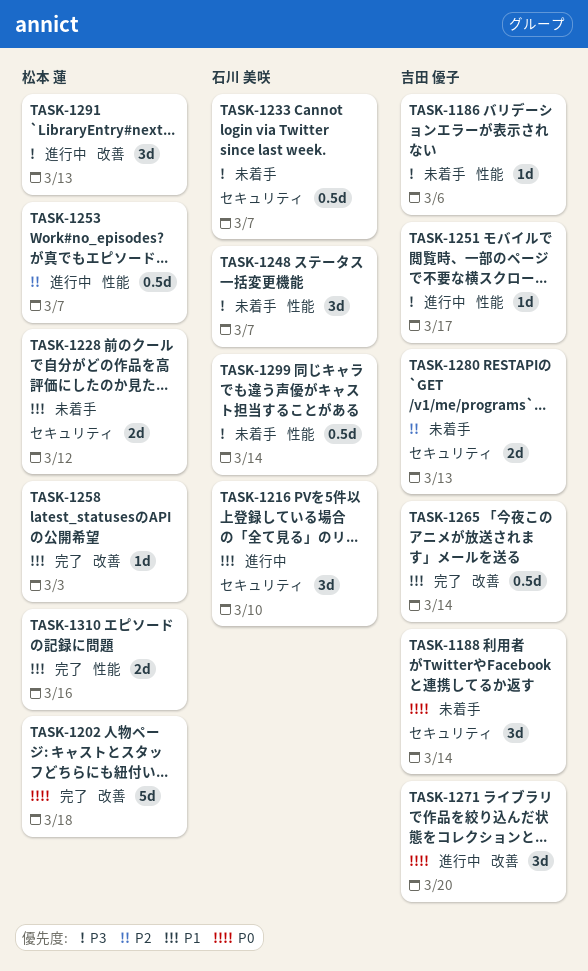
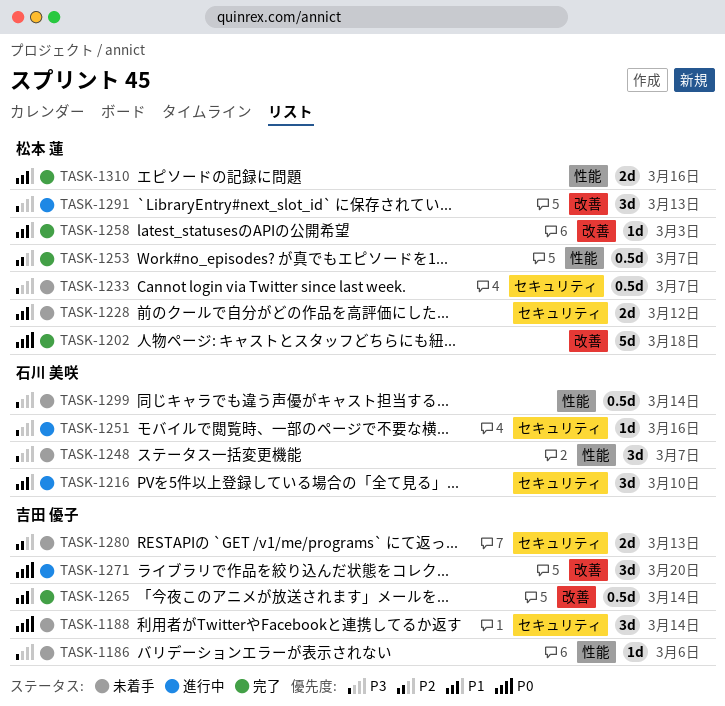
TASK-1233, owner: 石川 美咲 -> 松本 蓮
TASK-1251, owner: 吉田 優子 -> 石川 美咲
TASK-1251, label: 性能 -> セキュリティ
TASK-1251, due: Mar 17 -> Mar 16
TASK-1253, status: 進行中 -> 完了

